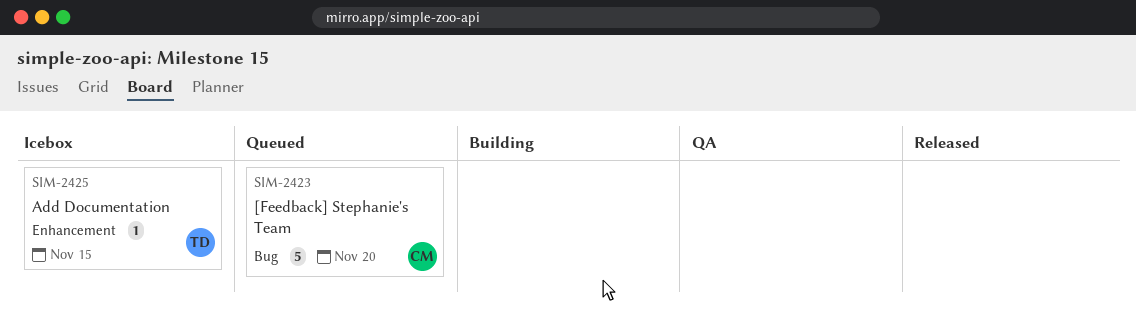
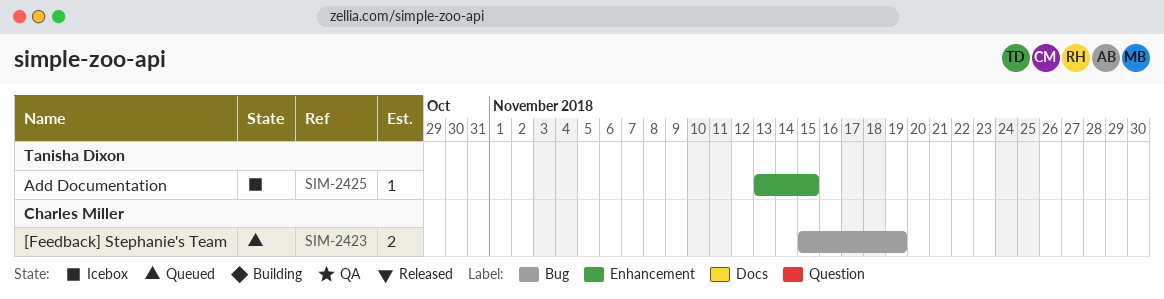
SIM-2423, estimate: 5 -> 2
SIM-2423, due: Nov 20 -> Nov 19

